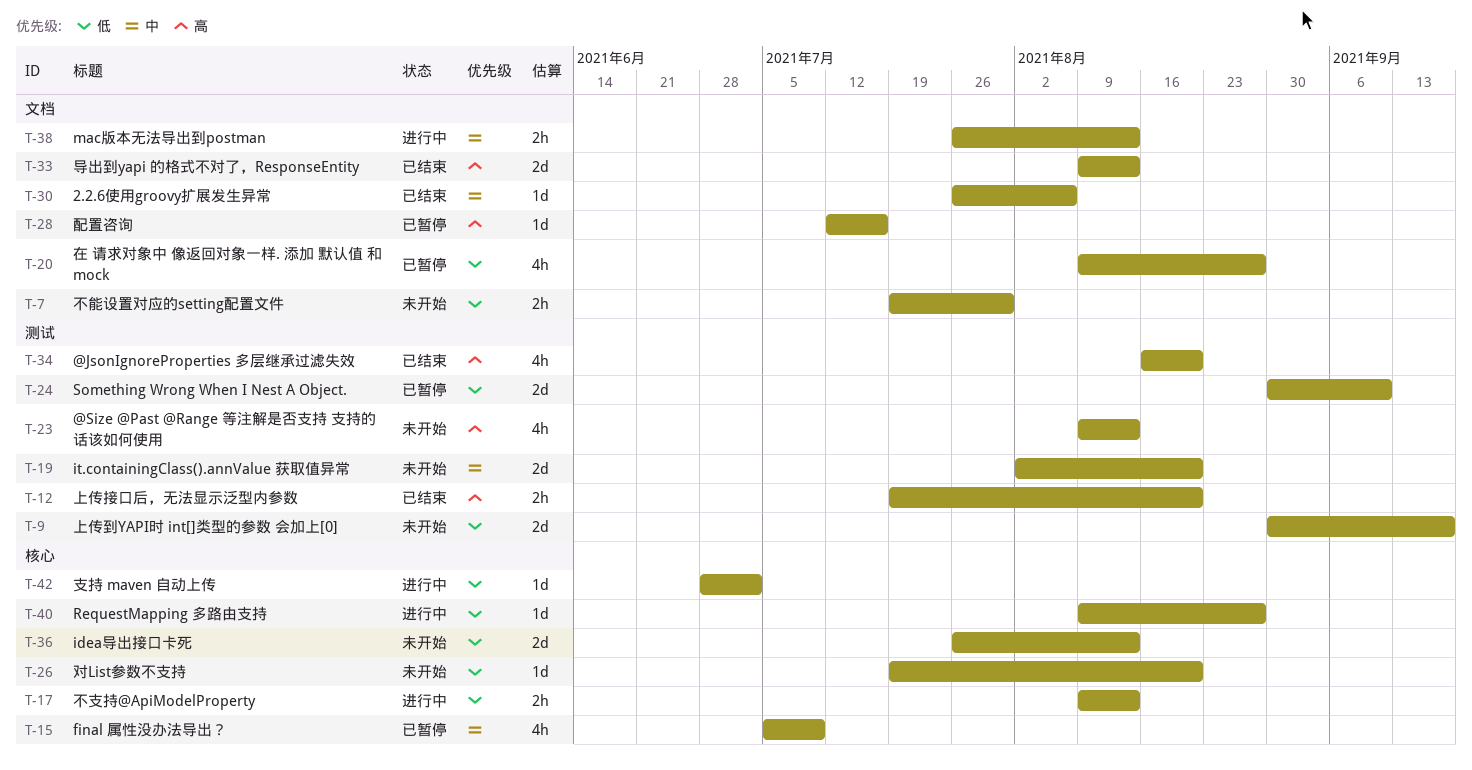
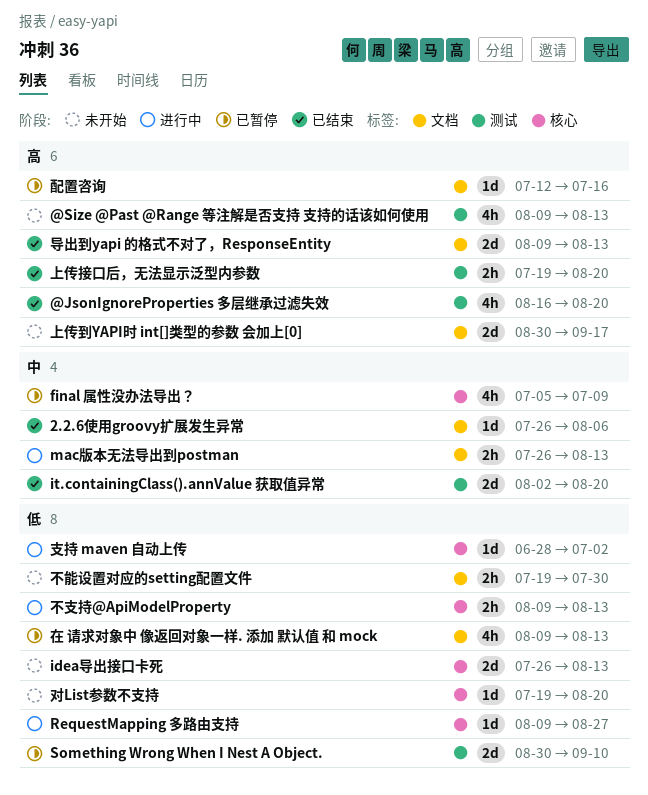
it.containingClass().annValue 获取值异常, status: 未开始 -> 已结束
上传到YAPI时 int[]类型的参数 会加上[0], priority: 低 -> 高
上传到YAPI时 int[]类型的参数 会加上[0], label: 测试 -> 文档
在 请求对象中 像返回对象一样. 添加 默认值 和 mock, due: Aug 27 -> Aug 13

